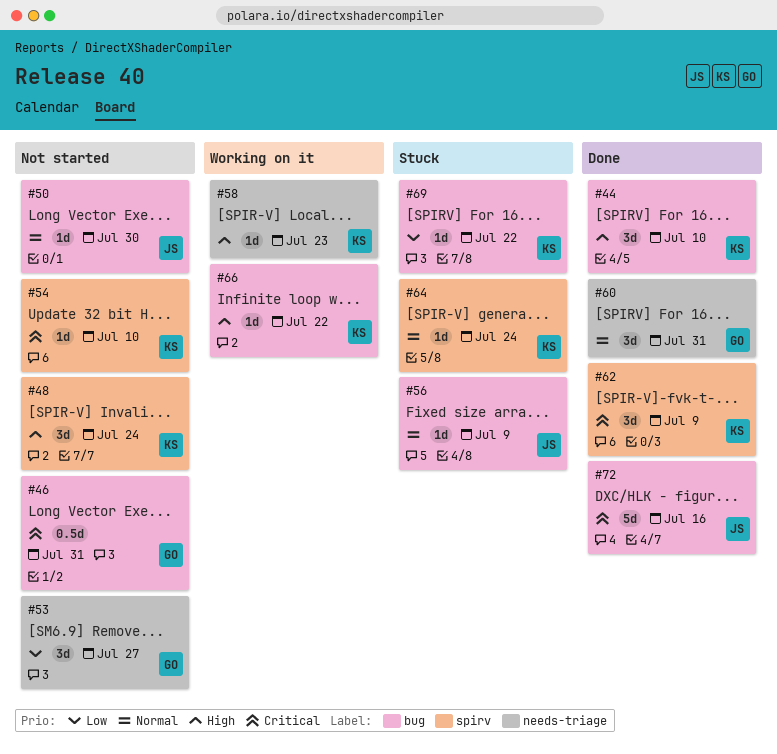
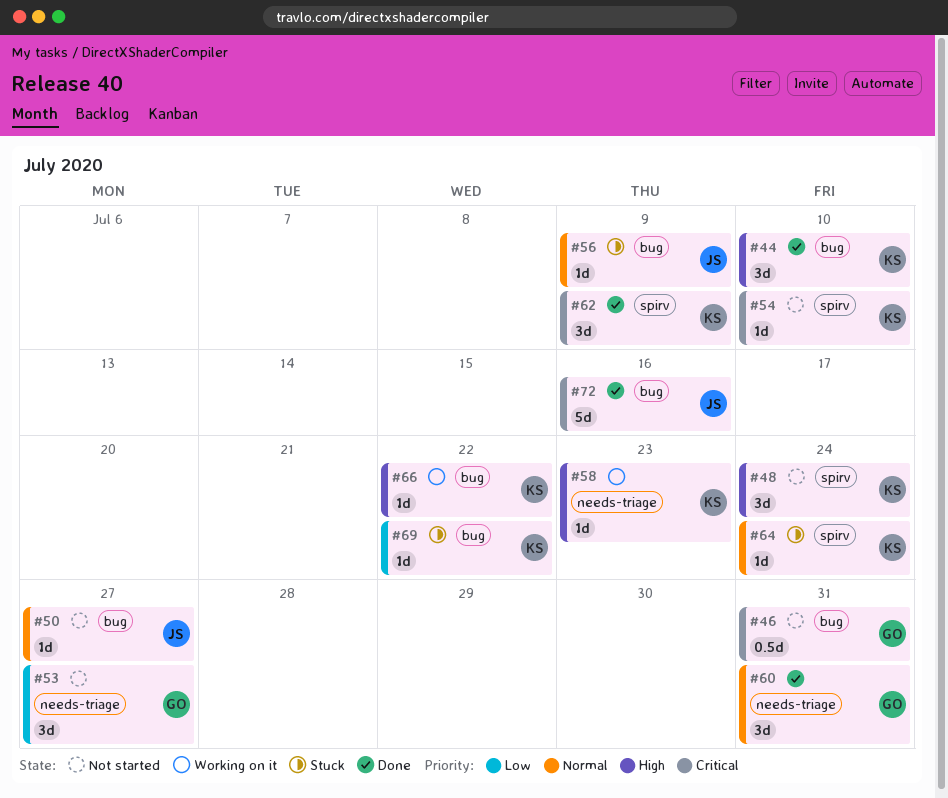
#50, due: Jul 30 -> Jul 27

